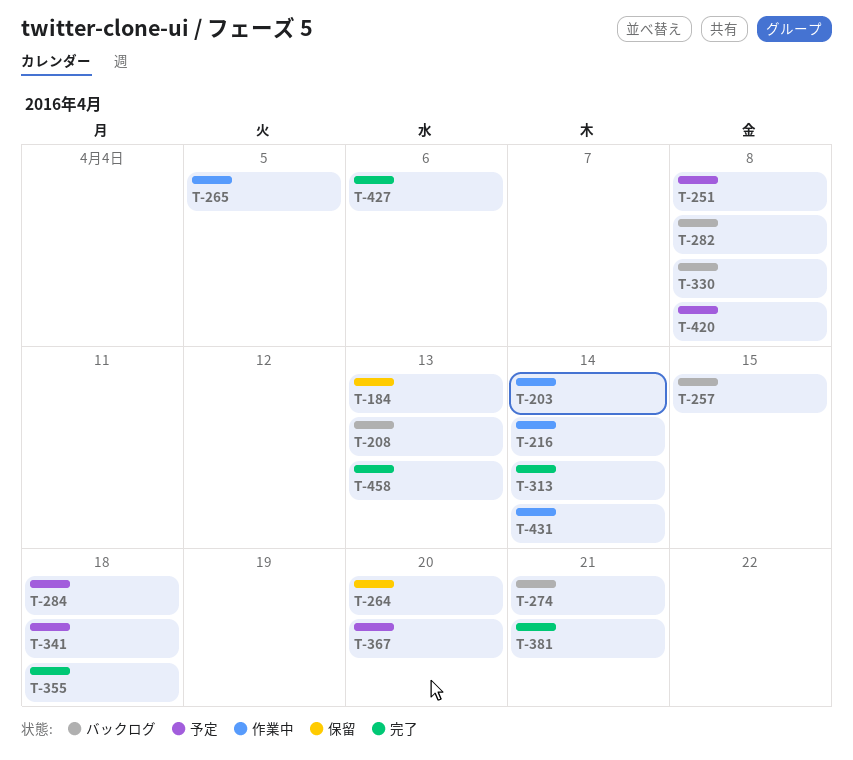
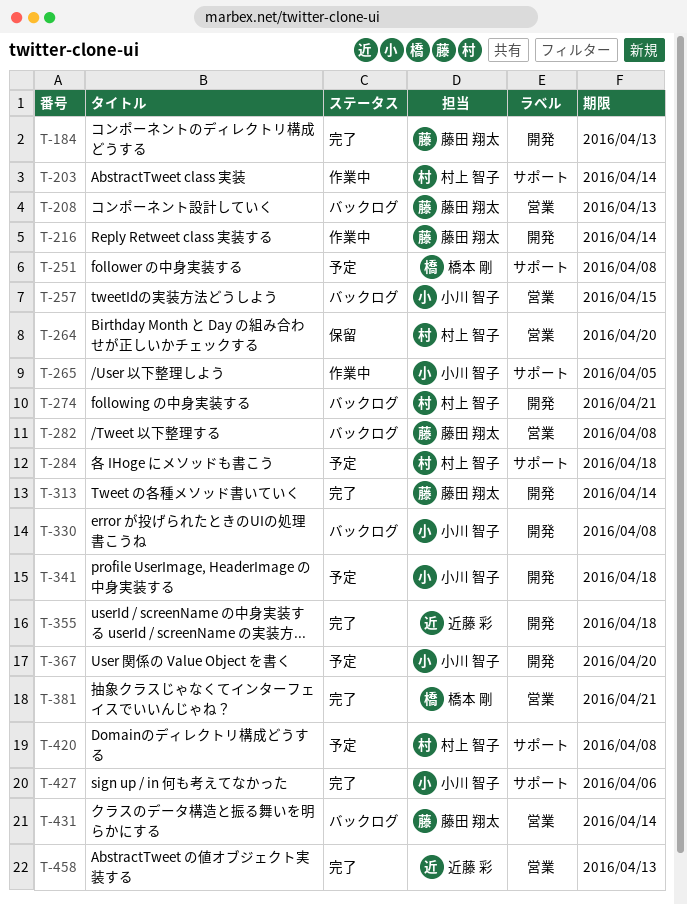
T-184, status: 保留 -> 完了
T-431, status: 作業中 -> バックログ

